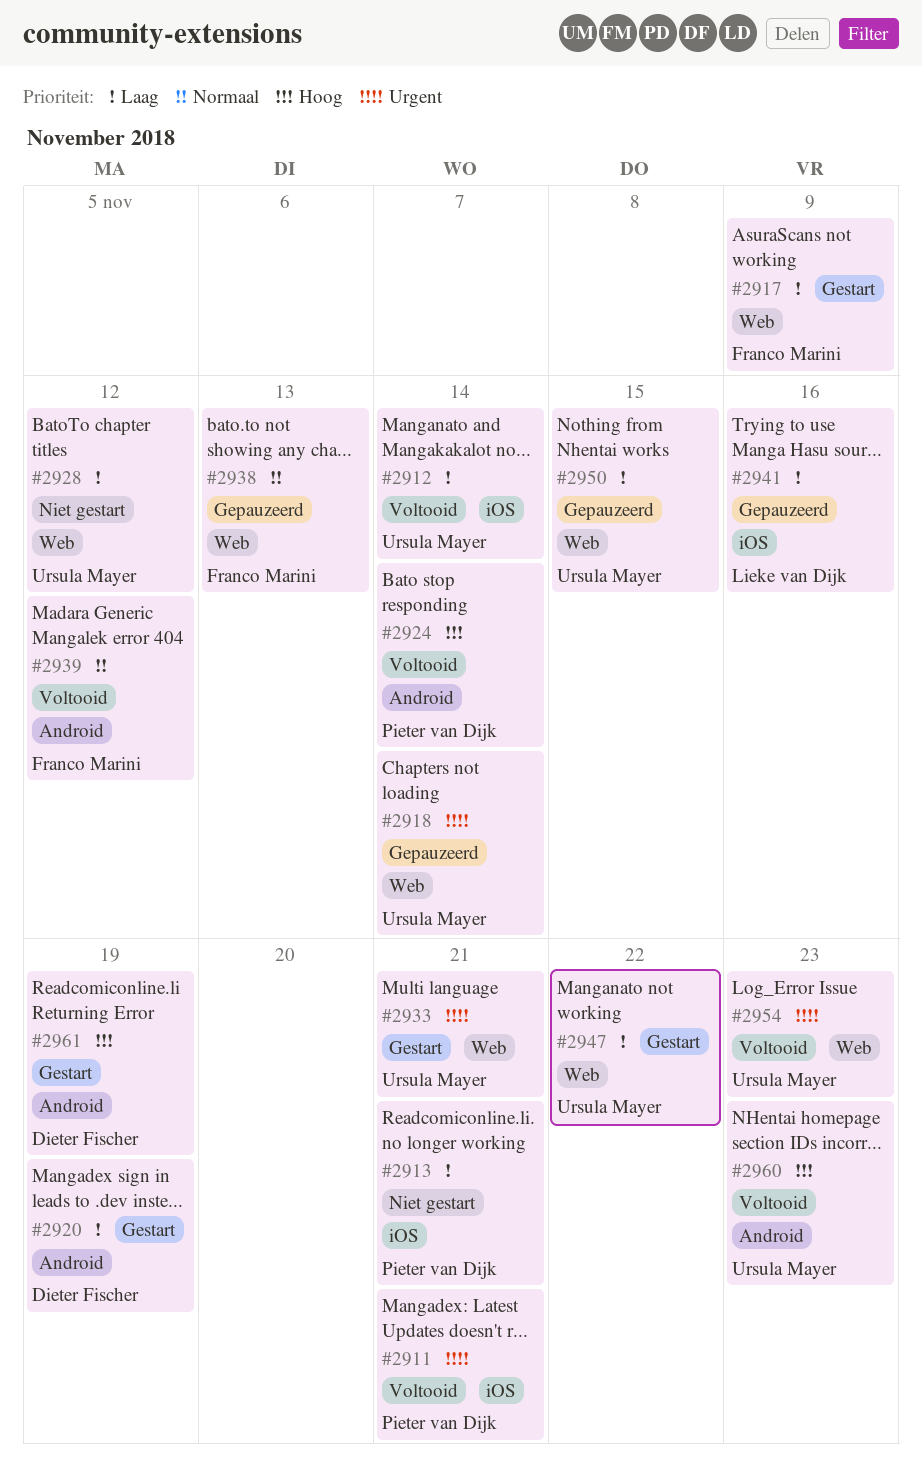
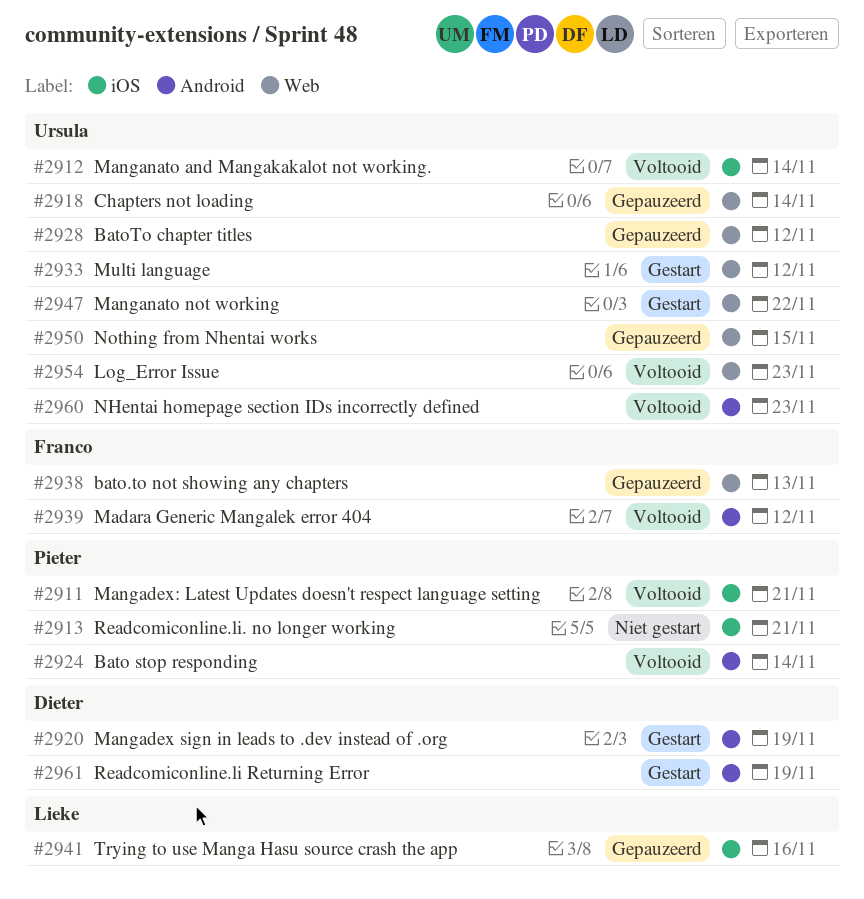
#2917: present -> none
#2928, status: Niet gestart -> Gepauzeerd
#2933, due: Nov 21 -> Nov 12

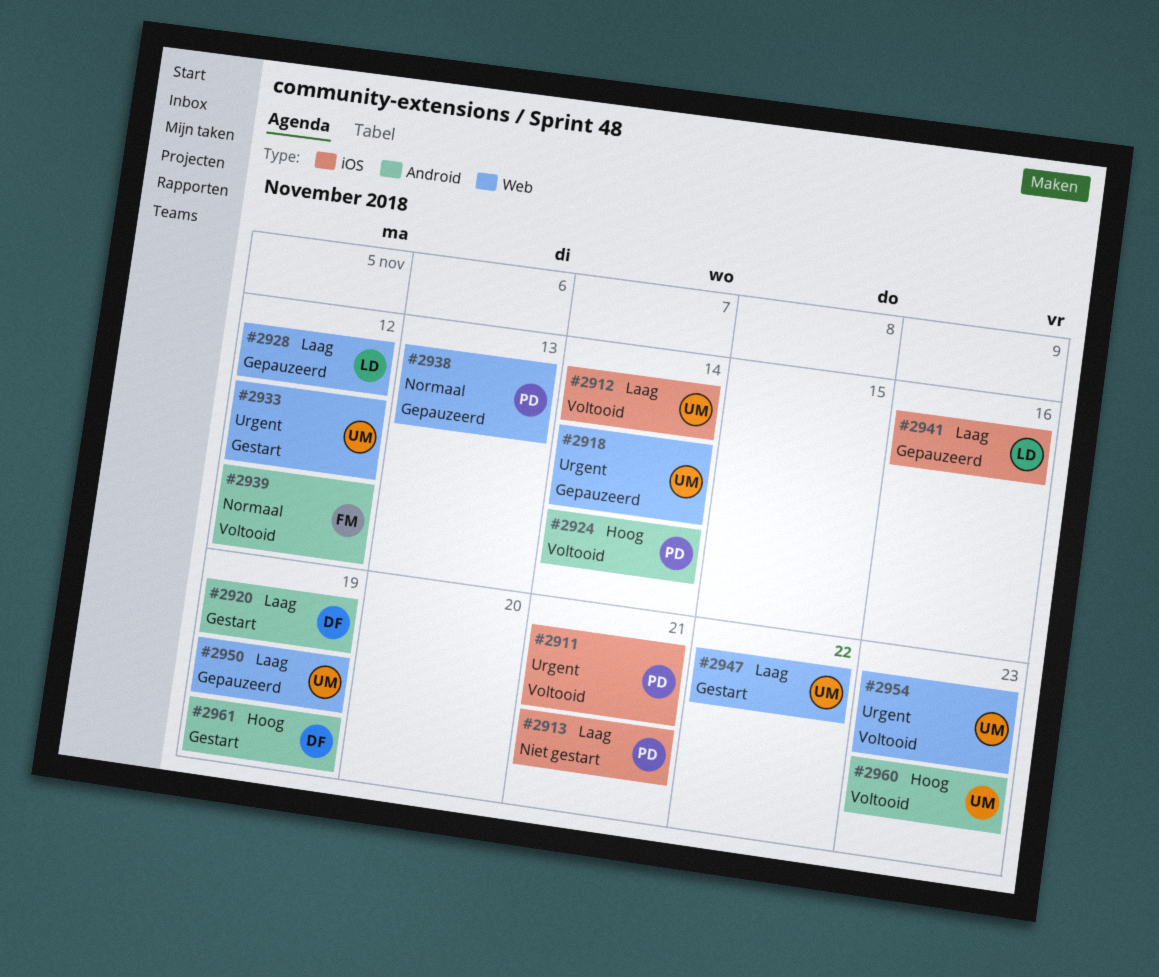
#2928, owner: Ursula -> Lieke
#2938, owner: Franco -> Pieter
#2950, due: Nov 15 -> Nov 19

